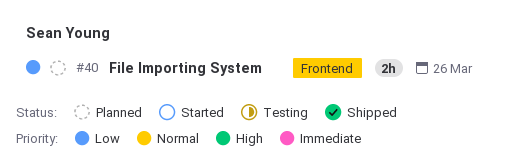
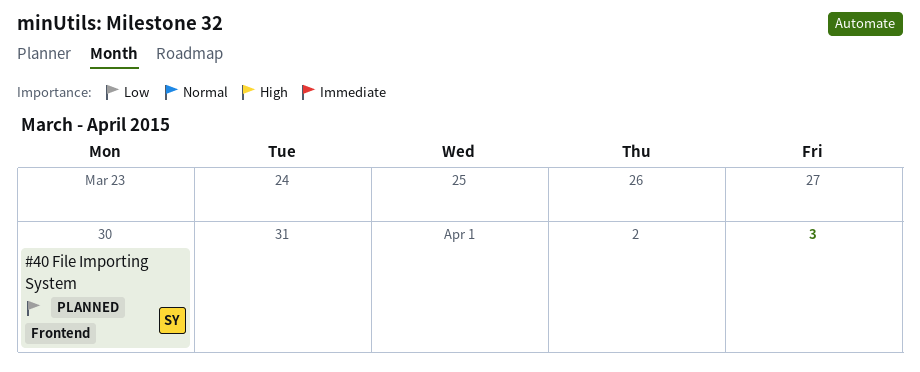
#40, due: Mar 26 -> Mar 30

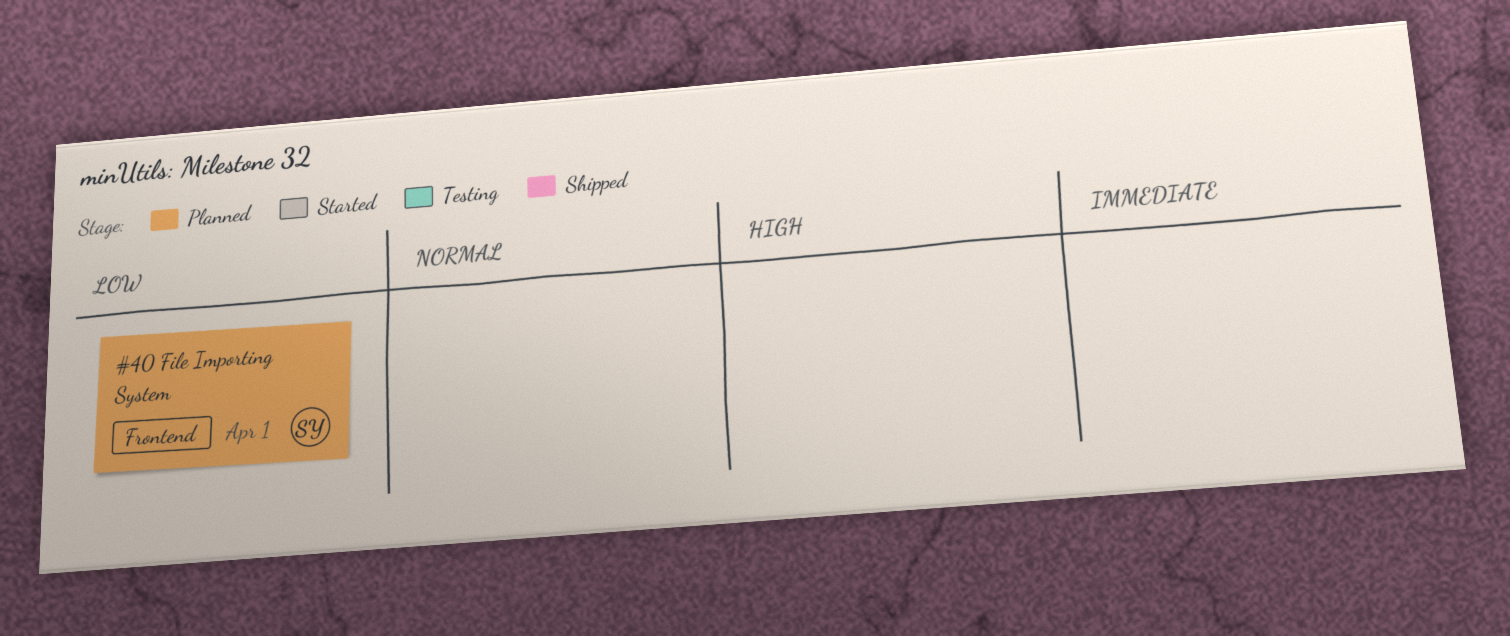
#40, due: Mar 30 -> Apr 1

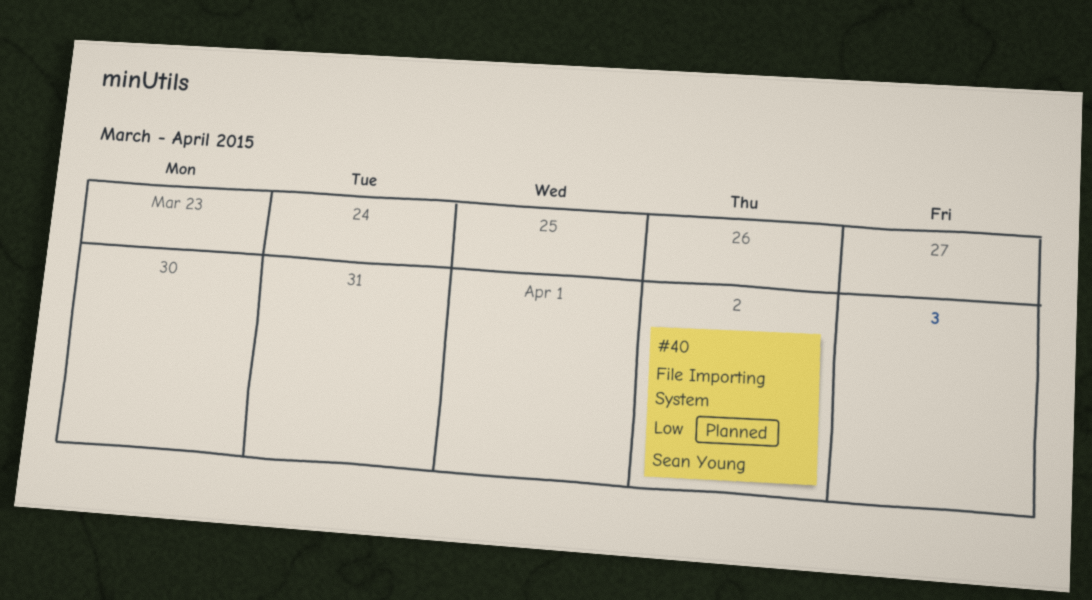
#40, due: Apr 1 -> Apr 2

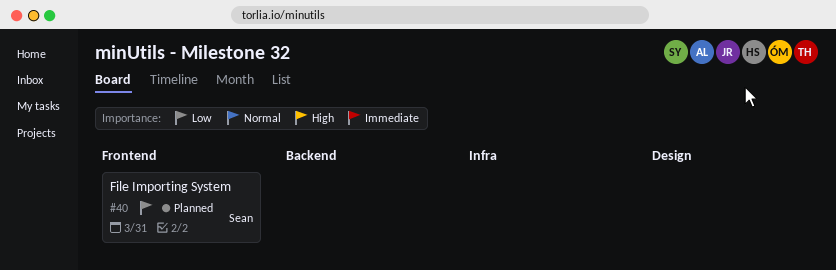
#40, due: Apr 2 -> Mar 31

